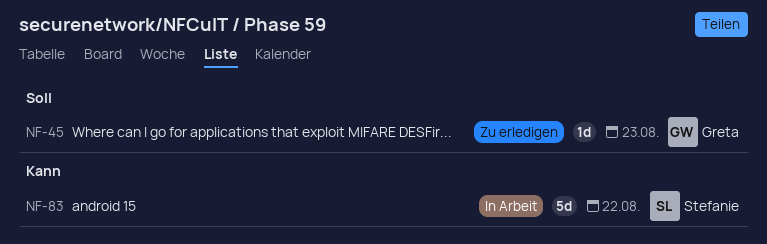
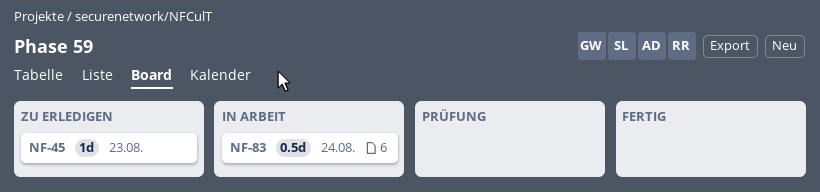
NF-83, estimate: 5d -> 0.5d
NF-83, due: Aug 22 -> Aug 24

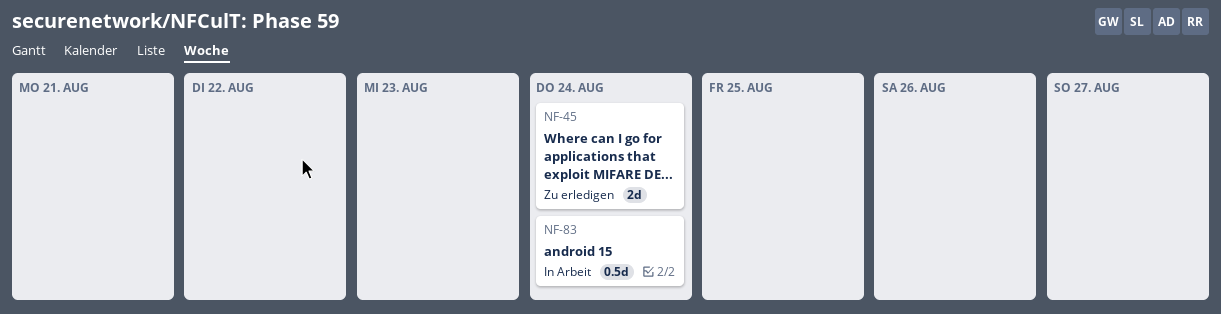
NF-45, estimate: 1d -> 2d
NF-45, due: Aug 23 -> Aug 24

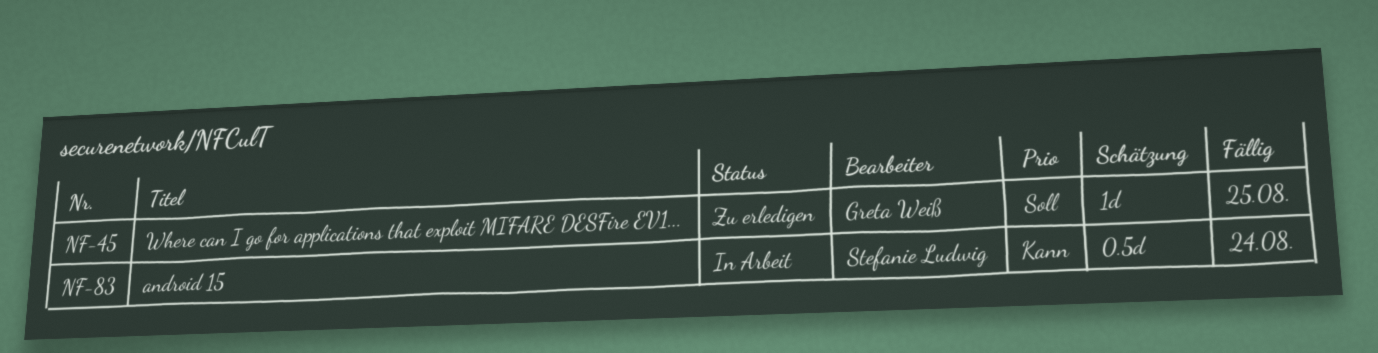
NF-45, estimate: 2d -> 1d
NF-45, due: Aug 24 -> Aug 25

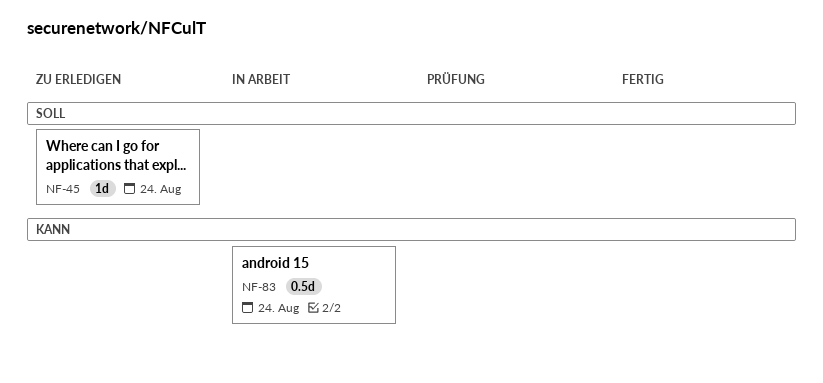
NF-45, due: Aug 25 -> Aug 24

